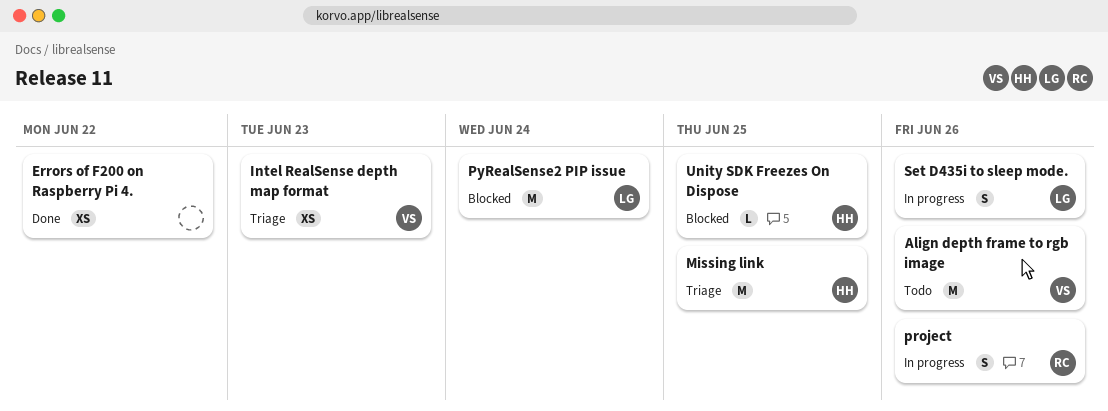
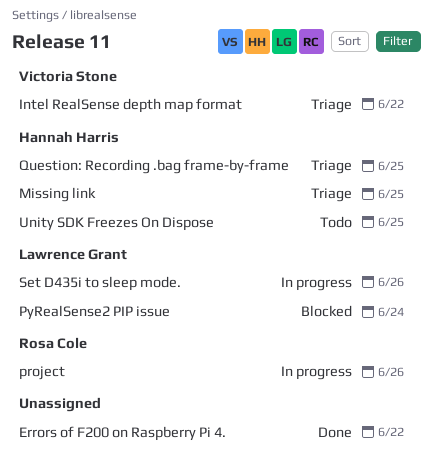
Align depth frame to rgb image: present -> none
Intel RealSense depth map format, due: Jun 23 -> Jun 22
Question: Recording .bag frame-by-frame: none -> present
Unity SDK Freezes On Dispose, status: Blocked -> Todo

